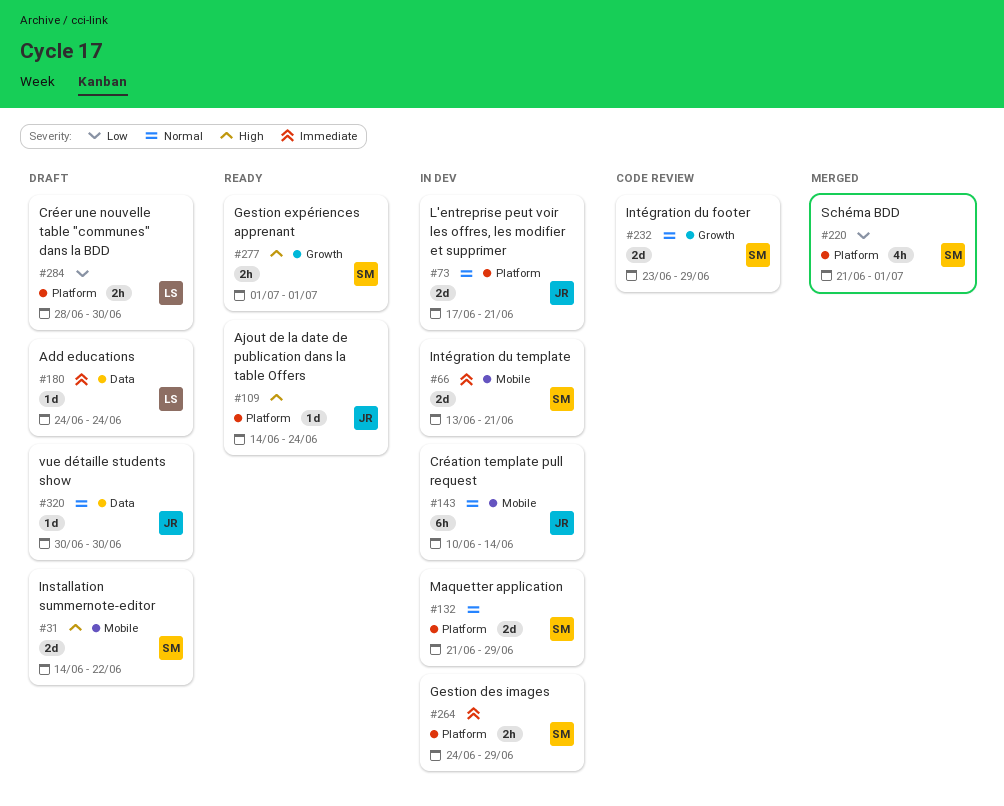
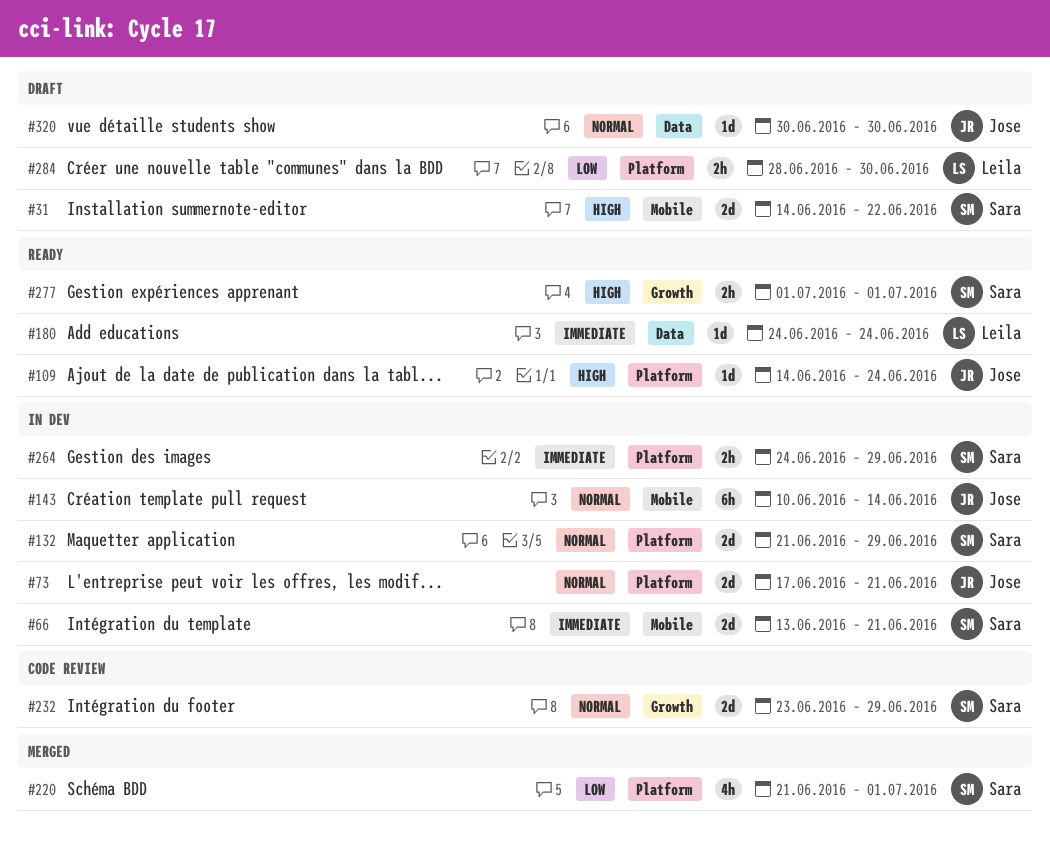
#180, status: Draft -> Ready

